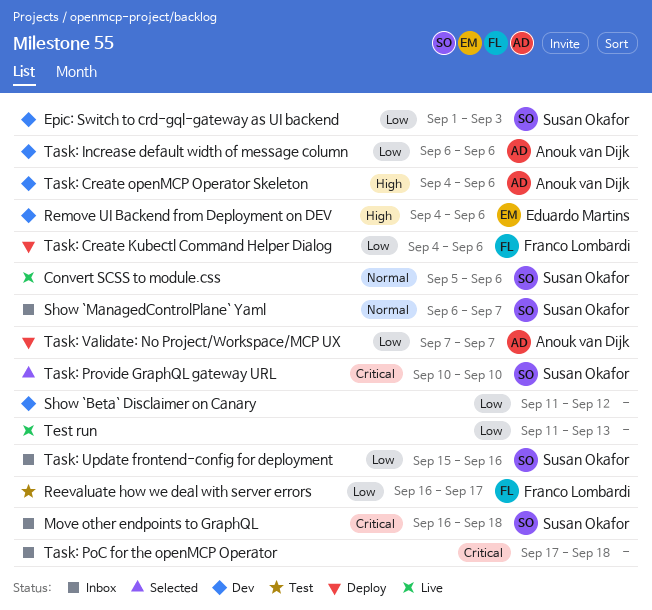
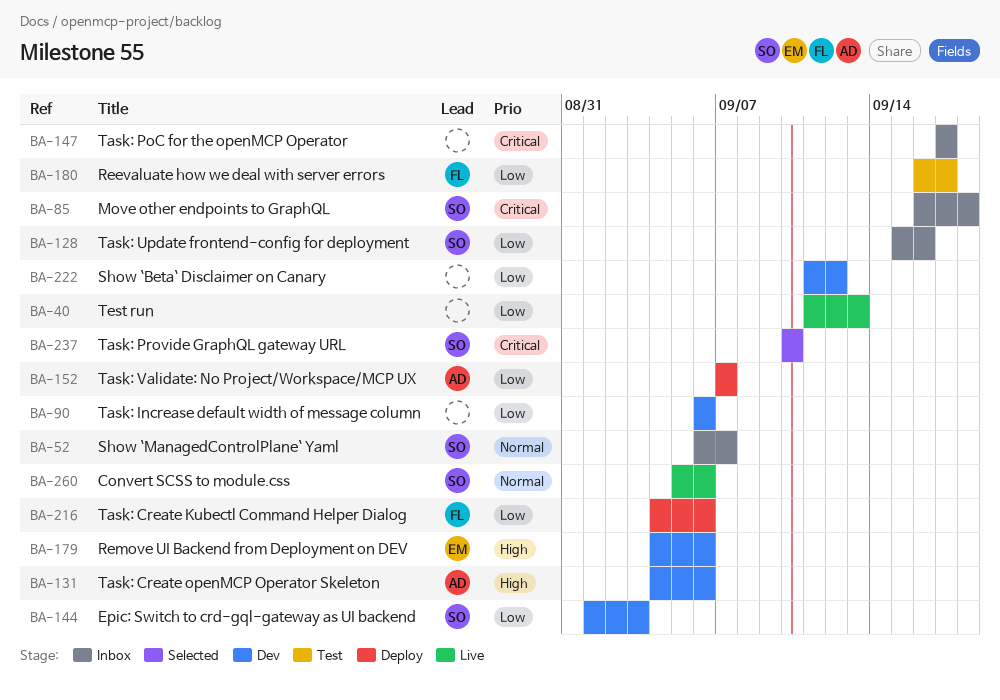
Task: Increase default width of message column, owner: Anouk van Dijk -> none
Task: PoC for the openMCP Operator, due: Sep 18 -> Sep 17

